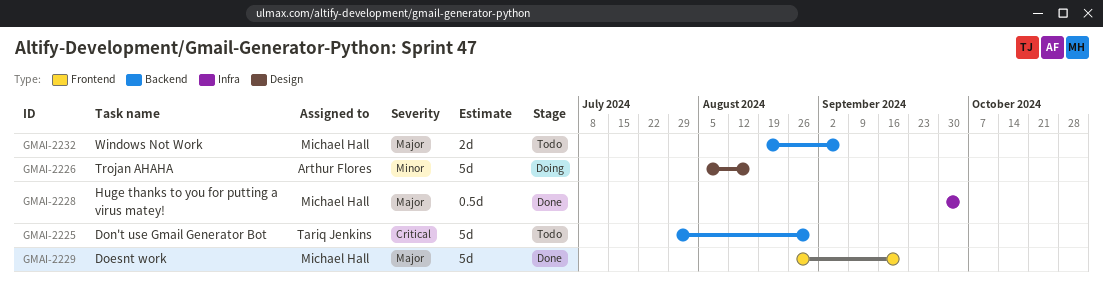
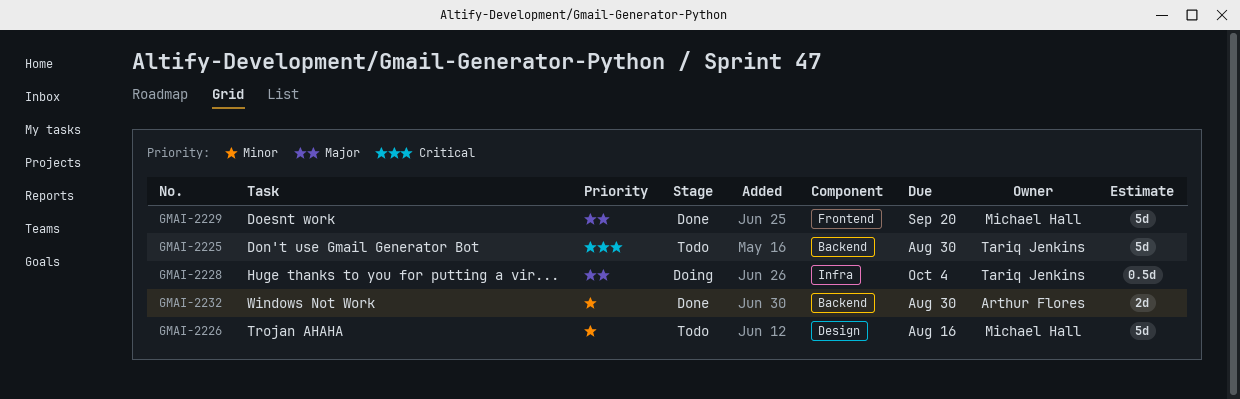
GMAI-2226, status: Doing -> Todo
GMAI-2226, owner: Arthur Flores -> Michael Hall
GMAI-2228, status: Done -> Doing
GMAI-2228, owner: Michael Hall -> Tariq Jenkins
GMAI-2232, status: Todo -> Done
GMAI-2232, owner: Michael Hall -> Arthur Flores
GMAI-2232, priority: Major -> Minor
GMAI-2232, due: Sep 6 -> Aug 30

